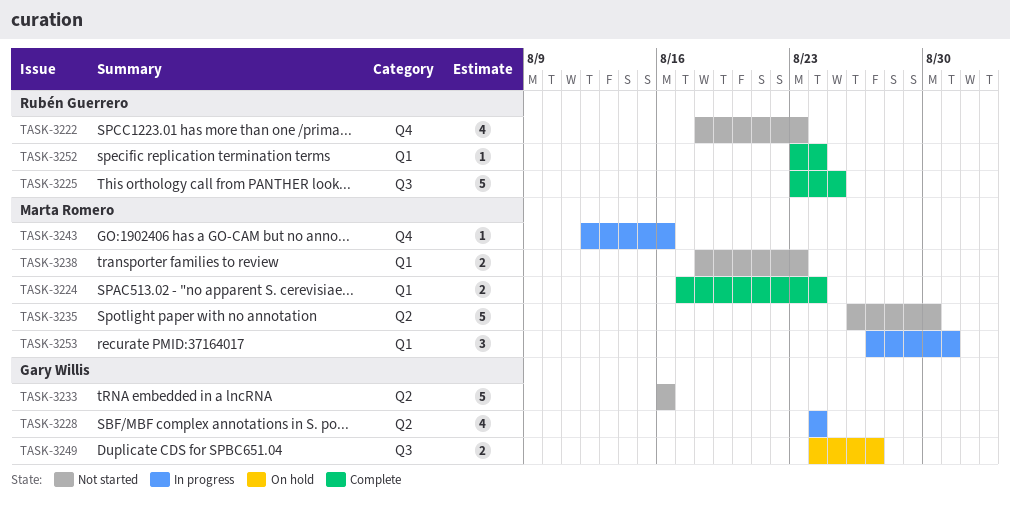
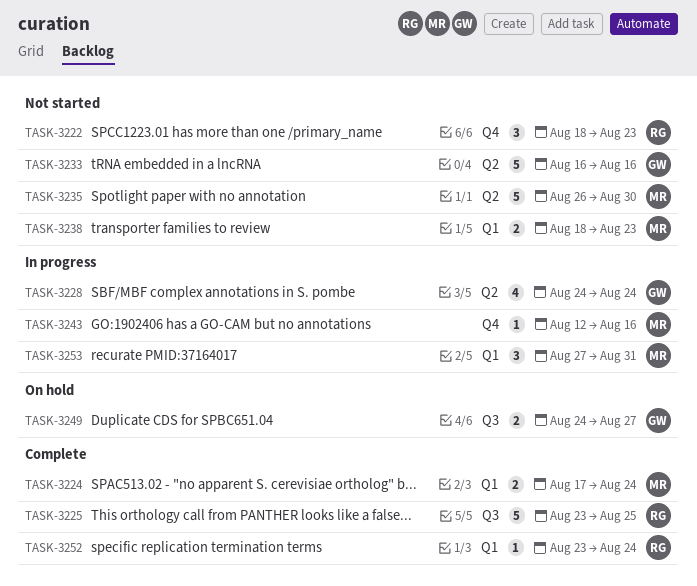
TASK-3222, estimate: 4 -> 3

